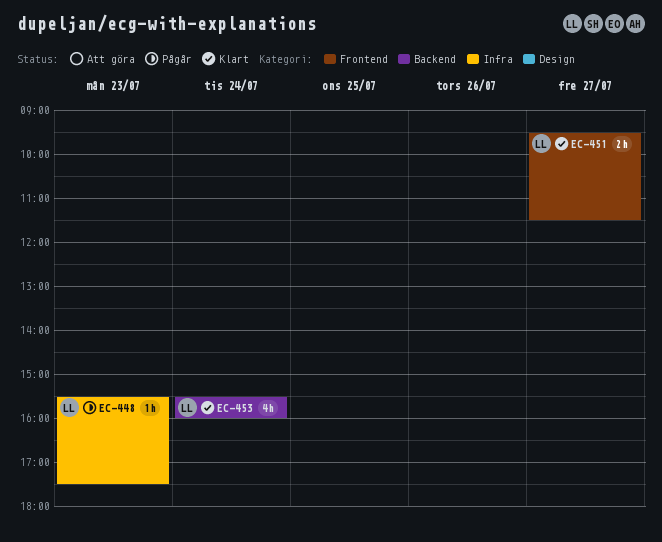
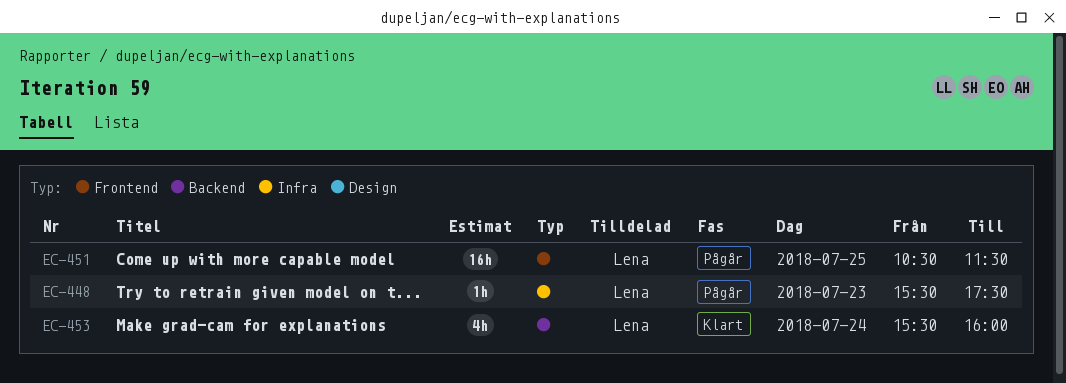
EC-451, status: Klart -> Pågår
EC-451, estimate: 2h -> 16h
EC-451, day: Jul 27 -> Jul 25
EC-451, begins: 09:30 -> 10:30

